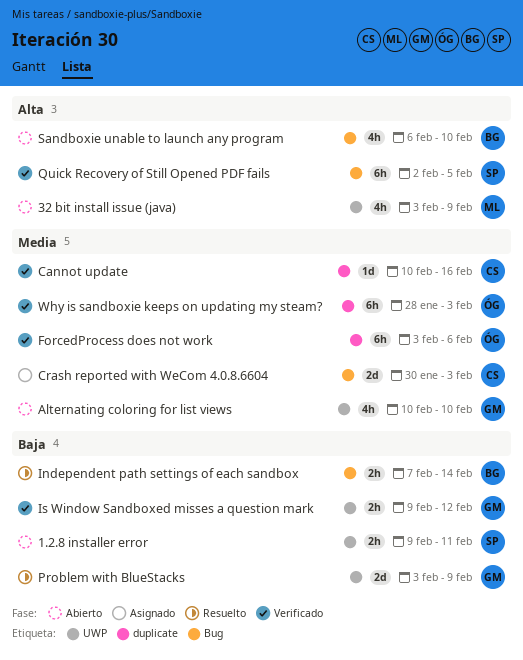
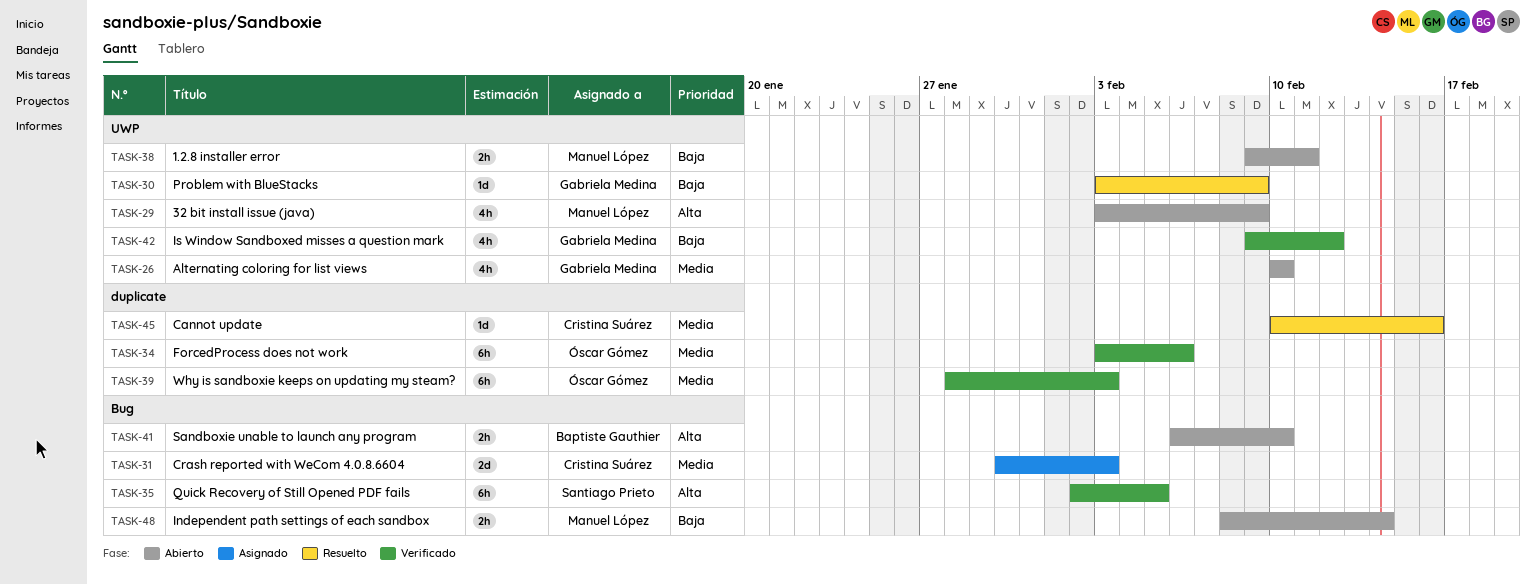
1.2.8 installer error, owner: Santiago Prieto -> Manuel López
Cannot update, status: Verificado -> Resuelto
Independent path settings of each sandbox, status: Resuelto -> Abierto
Independent path settings of each sandbox, owner: Baptiste Gauthier -> Manuel López
Independent path settings of each sandbox, start: Feb 7 -> Feb 8
Is Window Sandboxed misses a question mark, estimate: 2h -> 4h
Problem with BlueStacks, estimate: 2d -> 1d
Sandboxie unable to launch any program, estimate: 4h -> 2h

